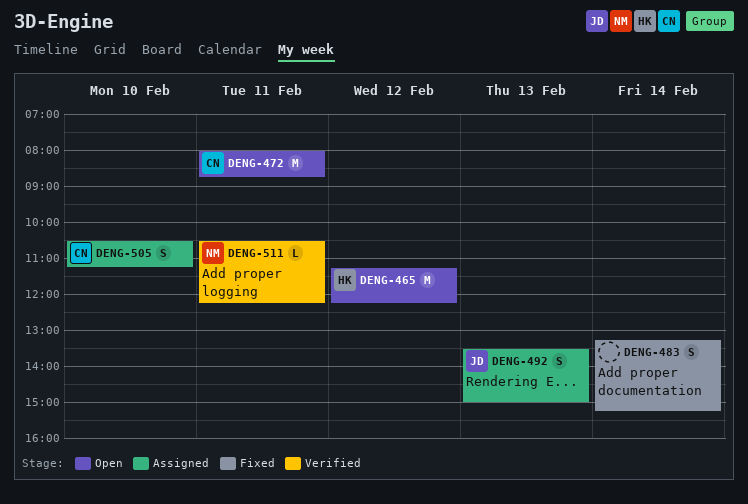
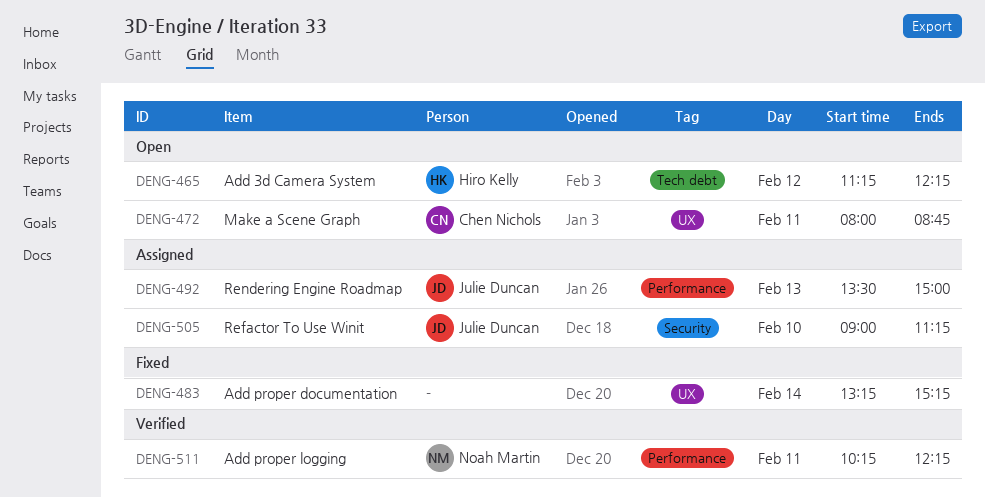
DENG-505, owner: Chen Nichols -> Julie Duncan
DENG-505, begins: 10:30 -> 09:00
DENG-511, begins: 10:30 -> 10:15

